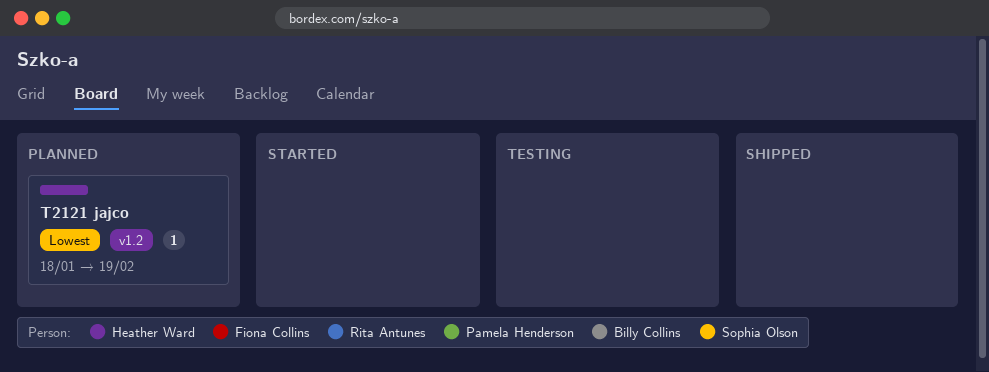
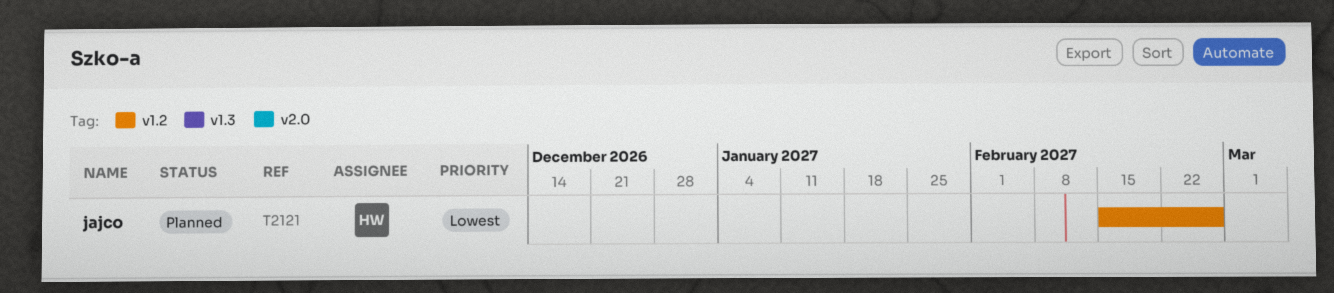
T2121, start: Jan 18 -> Feb 15
T2121, due: Feb 19 -> Feb 26

